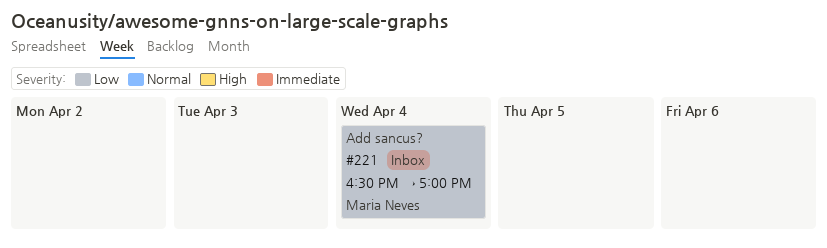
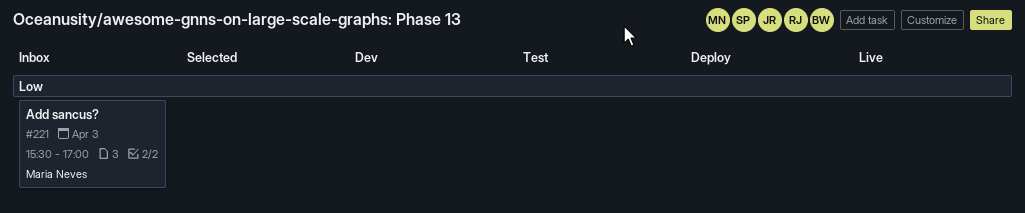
#221, day: Apr 4 -> Apr 3
#221, begins: 16:30 -> 15:30

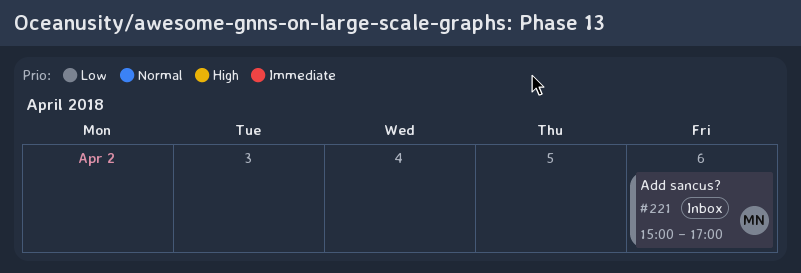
#221, day: Apr 3 -> Apr 6
#221, begins: 15:30 -> 15:00

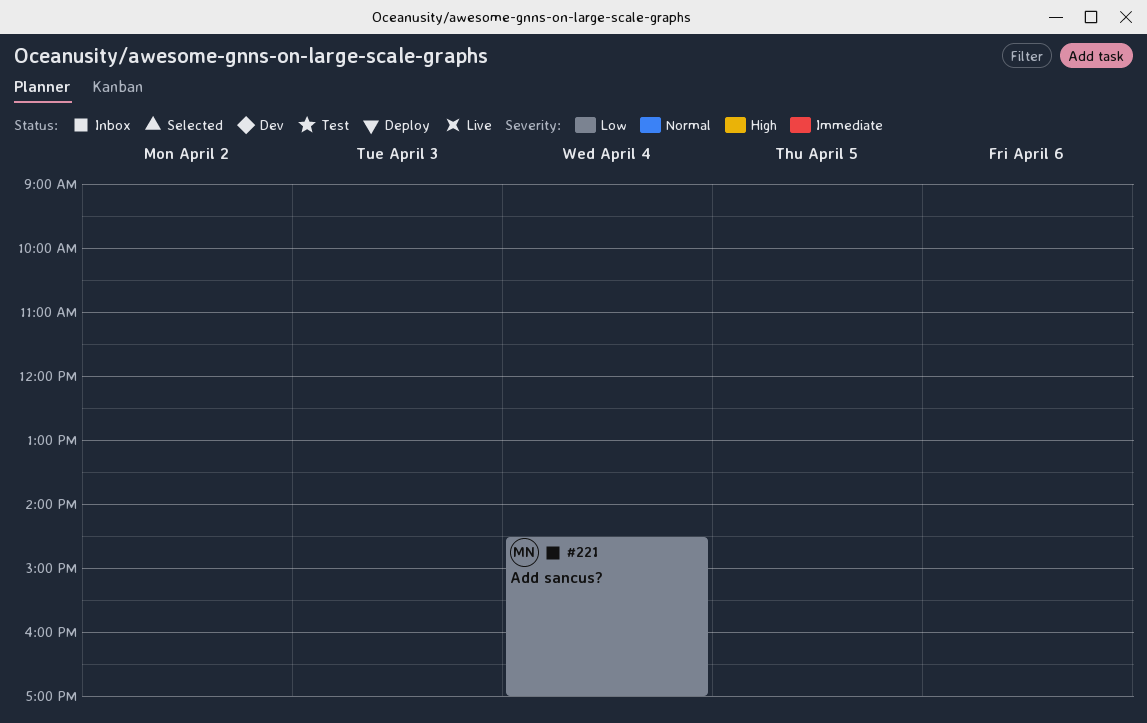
#221, day: Apr 6 -> Apr 4
#221, begins: 15:00 -> 14:30

